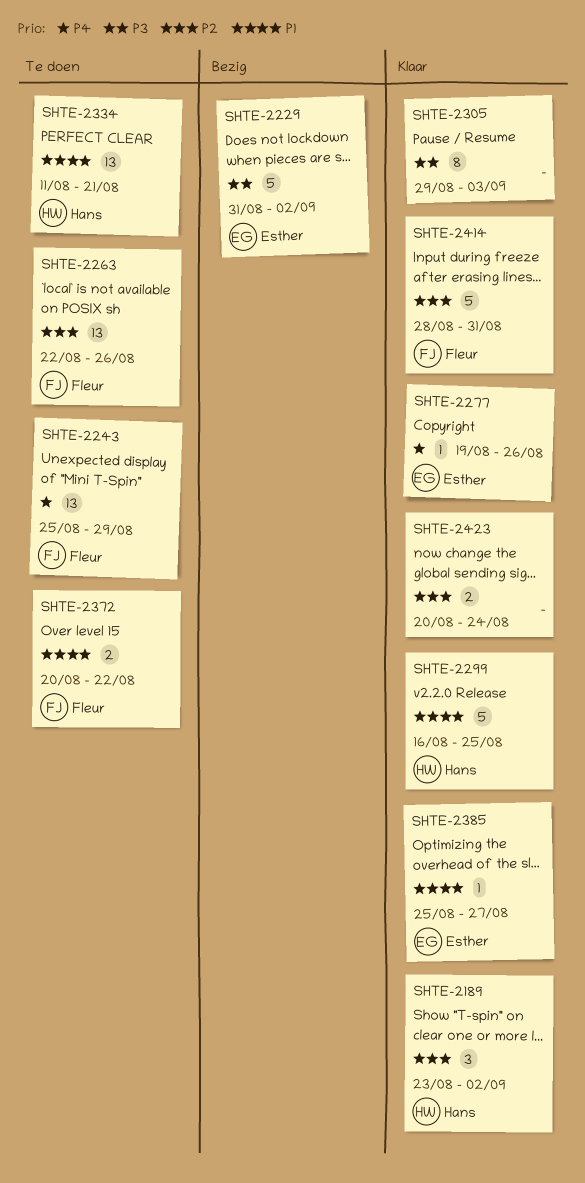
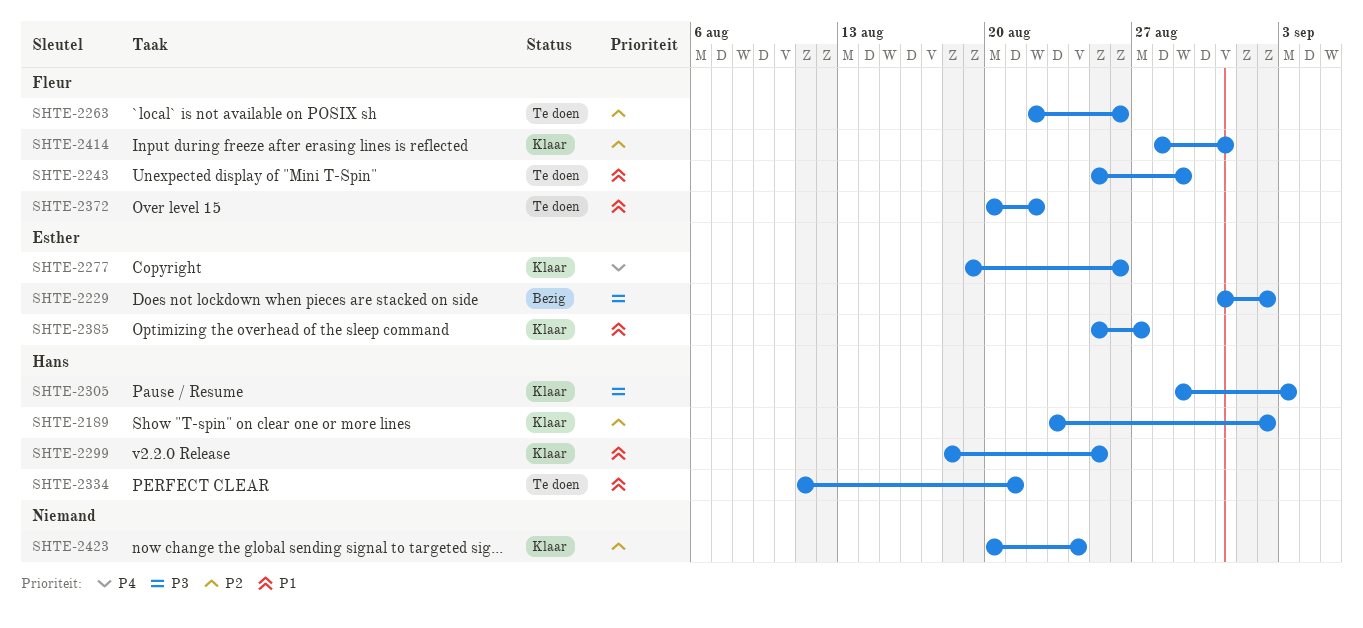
SHTE-2243, priority: P4 -> P1
SHTE-2299, start: Aug 16 -> Aug 18
SHTE-2305, owner: none -> Hans

